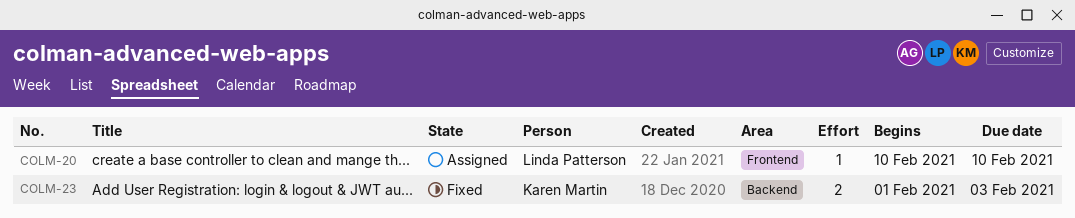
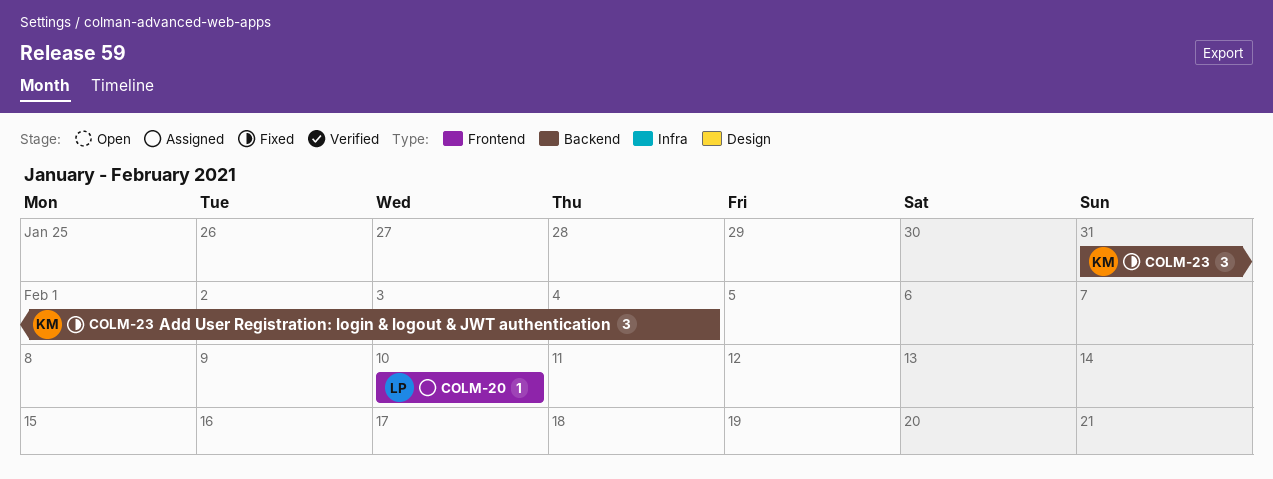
COLM-23, estimate: 2 -> 3
COLM-23, start: Feb 1 -> Jan 31
COLM-23, due: Feb 3 -> Feb 4

